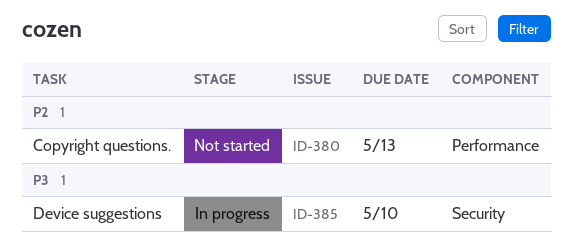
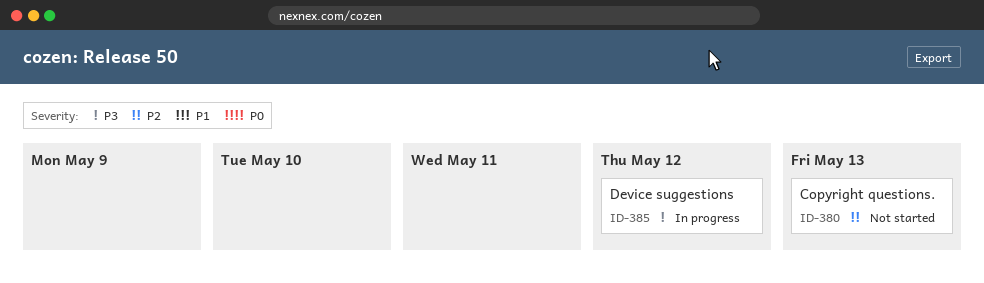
ID-385, due: May 10 -> May 12

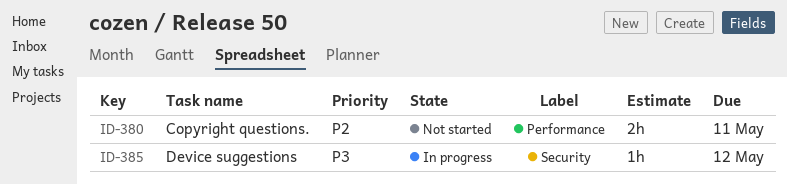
ID-380, due: May 13 -> May 11

